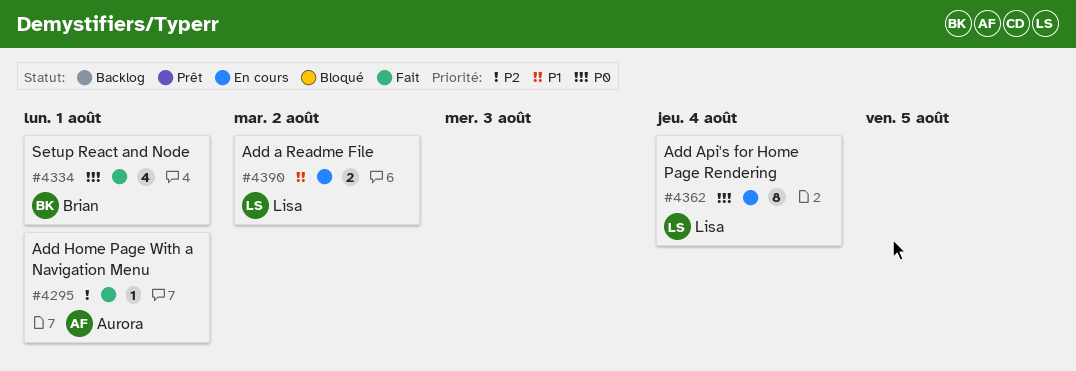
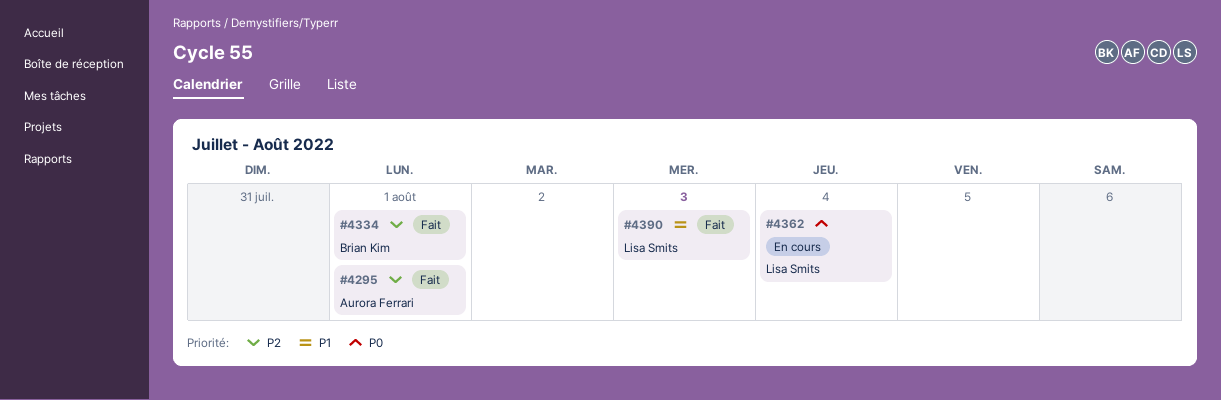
#4334, priority: P0 -> P2
#4390, status: En cours -> Fait
#4390, due: Aug 2 -> Aug 3

